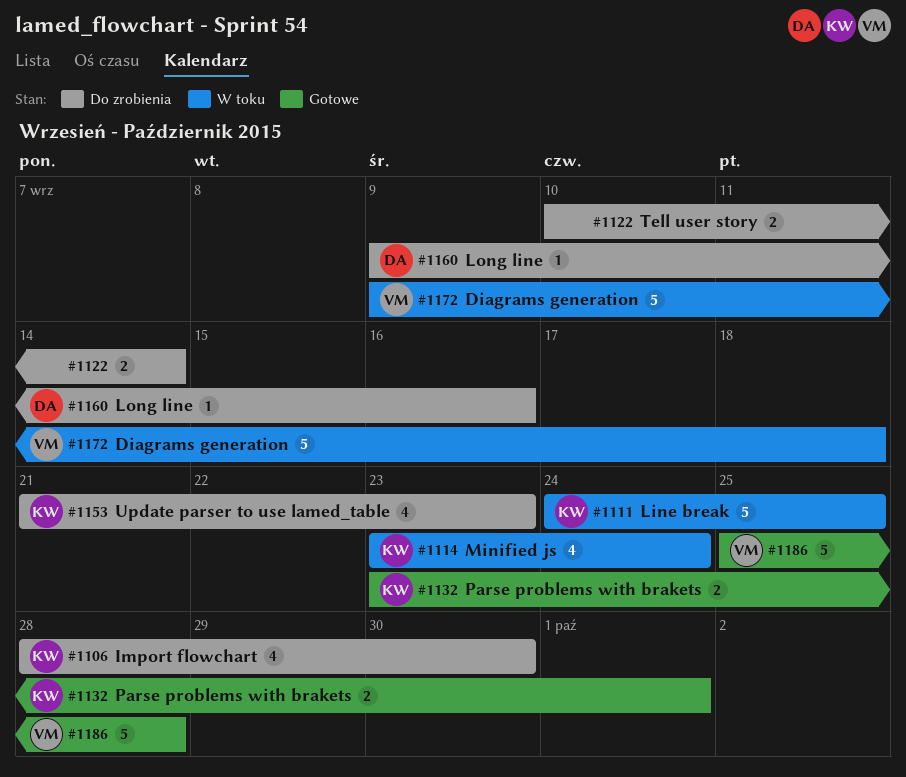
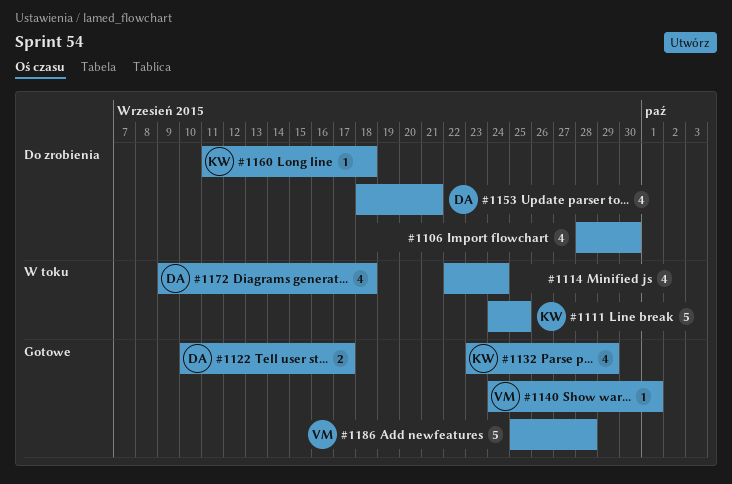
#1106, owner: KW -> none
#1114, owner: KW -> none
#1114, start: Sep 23 -> Sep 22
#1122, status: Do zrobienia -> Gotowe
#1122, owner: none -> DA
#1122, due: Sep 14 -> Sep 17
#1132, estimate: 2 -> 4
#1132, due: Oct 1 -> Sep 29
#1140: none -> present
#1153, owner: KW -> DA
#1153, start: Sep 21 -> Sep 18
#1153, due: Sep 23 -> Sep 21
#1160, owner: DA -> KW
#1160, start: Sep 9 -> Sep 11
#1160, due: Sep 16 -> Sep 18
#1172, owner: VM -> DA
#1172, estimate: 5 -> 4

